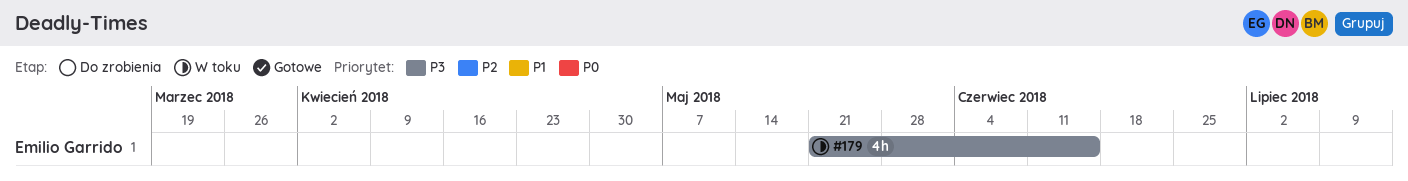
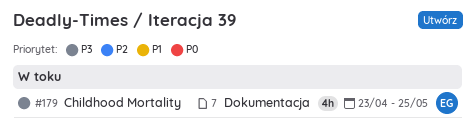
#179, start: May 21 -> Apr 23
#179, due: Jun 15 -> May 25

